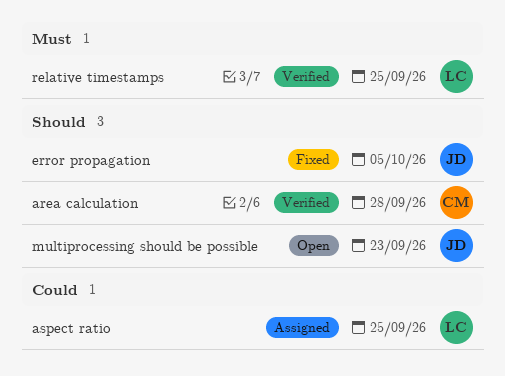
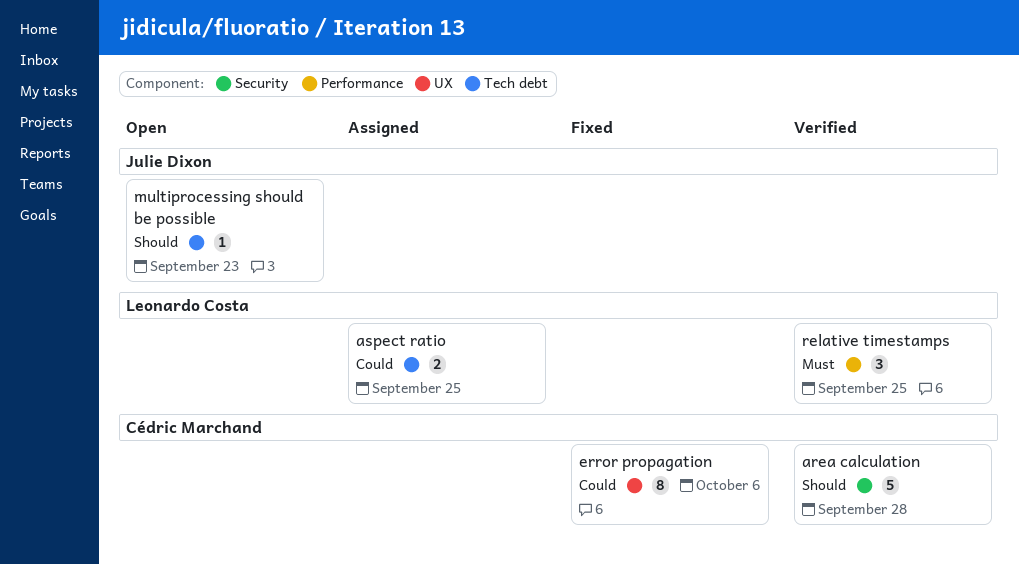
error propagation, owner: Julie Dixon -> Cédric Marchand
error propagation, priority: Should -> Could
error propagation, due: Oct 5 -> Oct 6

